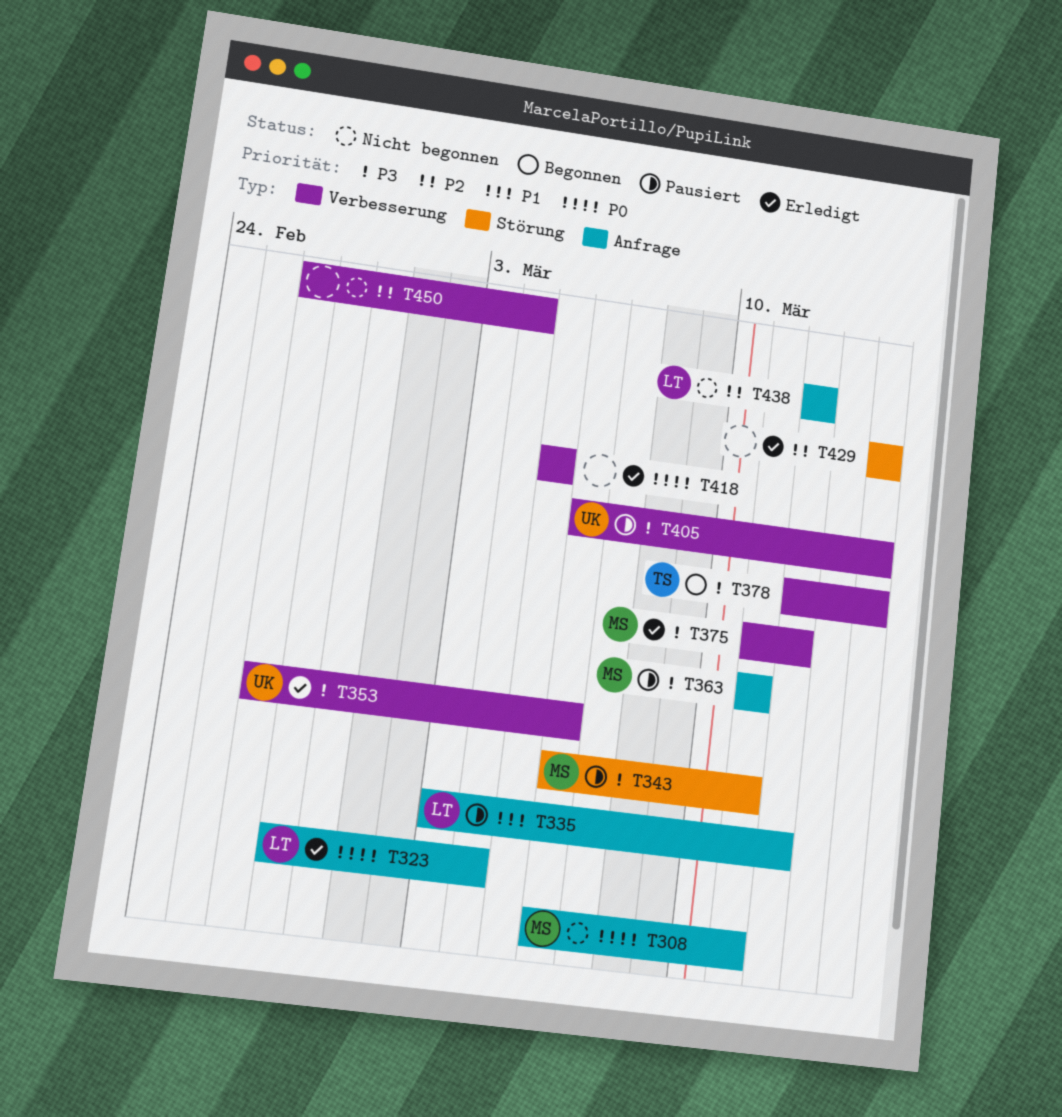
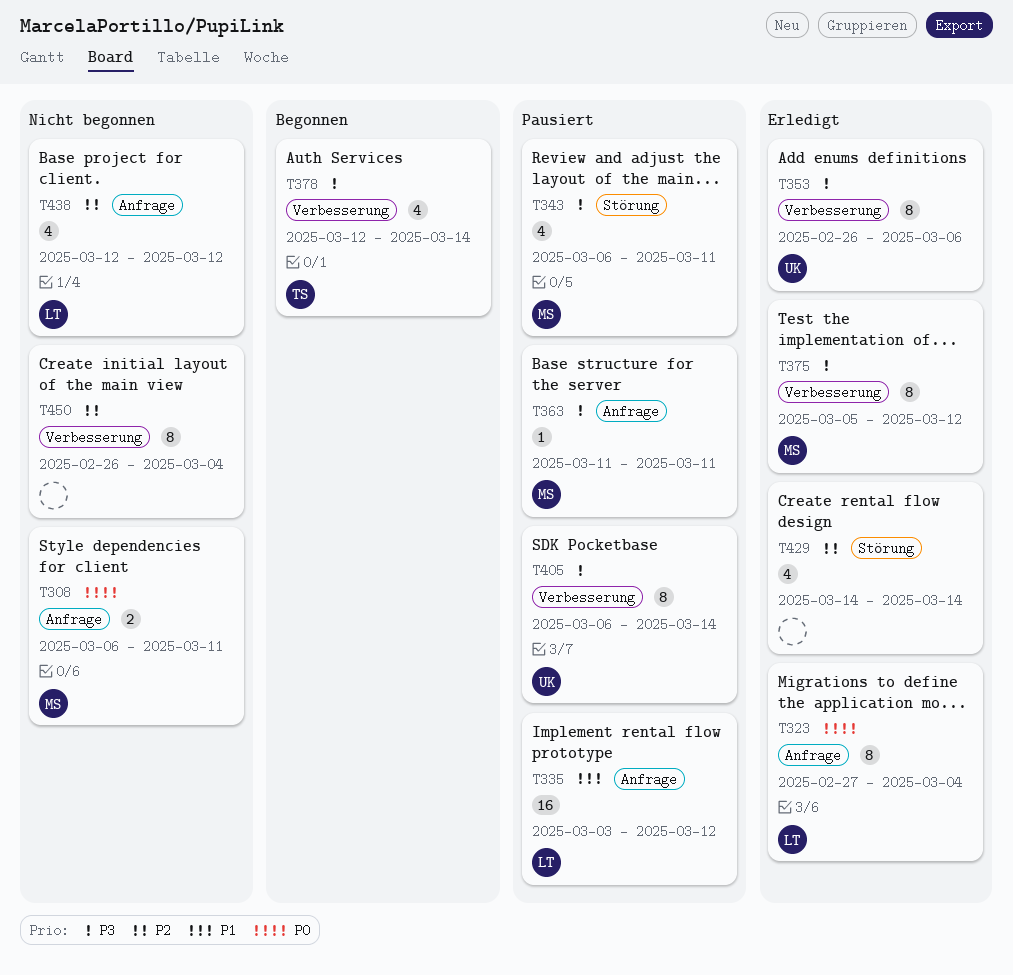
T375, start: Mar 11 -> Mar 5
T418: present -> none

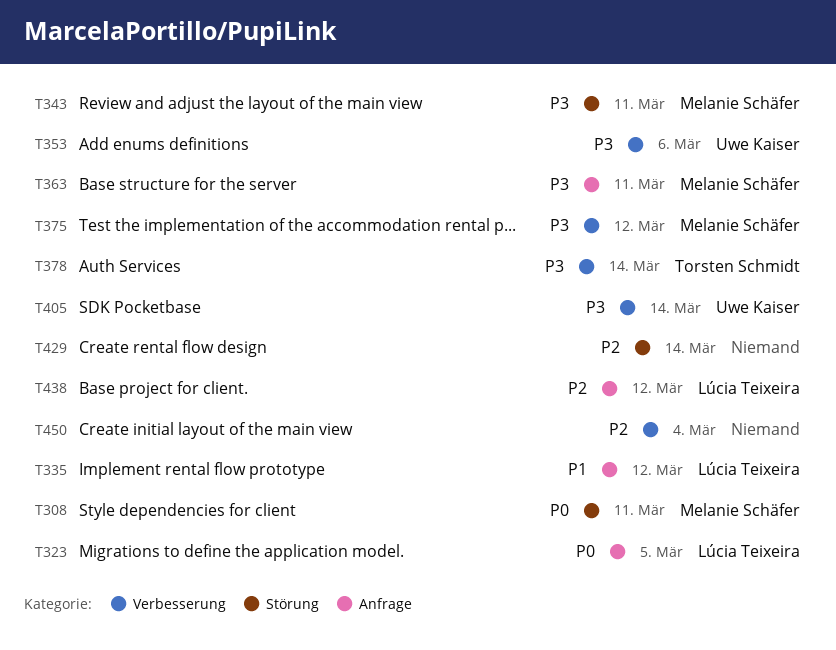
T308, label: Anfrage -> Störung
T323, due: Mar 4 -> Mar 5

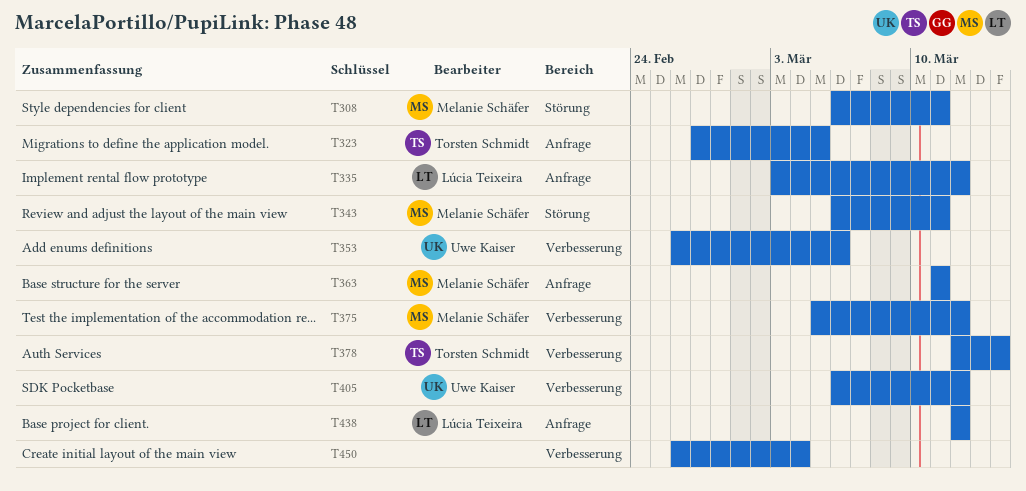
T323, owner: Lúcia Teixeira -> Torsten Schmidt
T405, due: Mar 14 -> Mar 12
T429: present -> none

